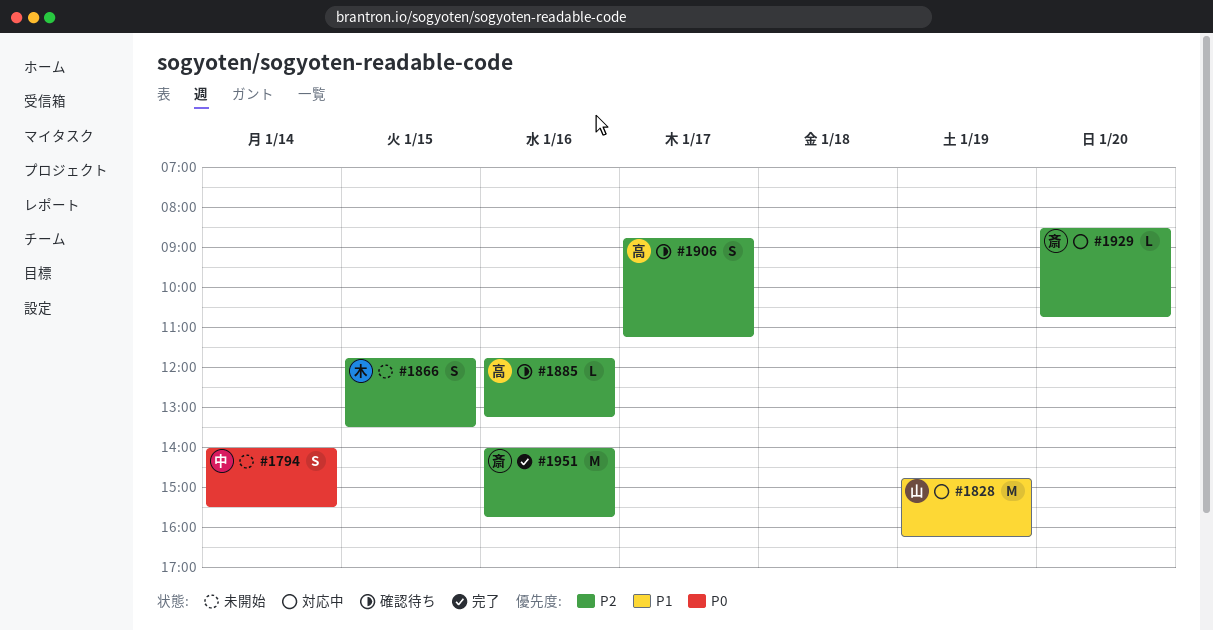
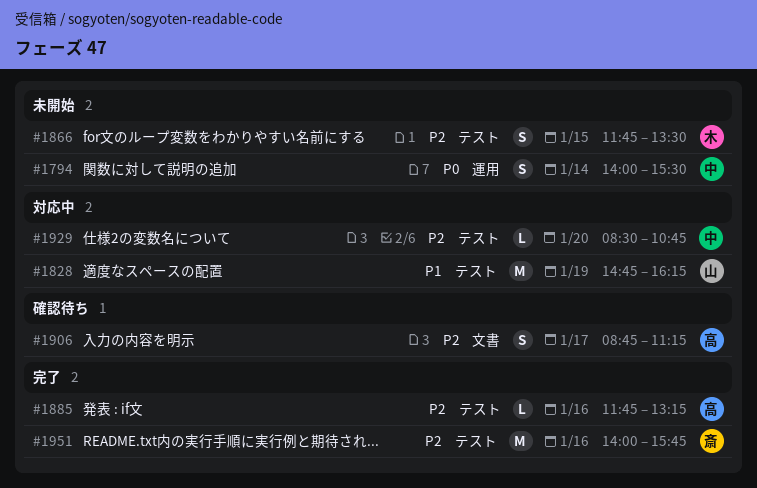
#1885, status: 確認待ち -> 完了
#1929, owner: 斎 -> 中

